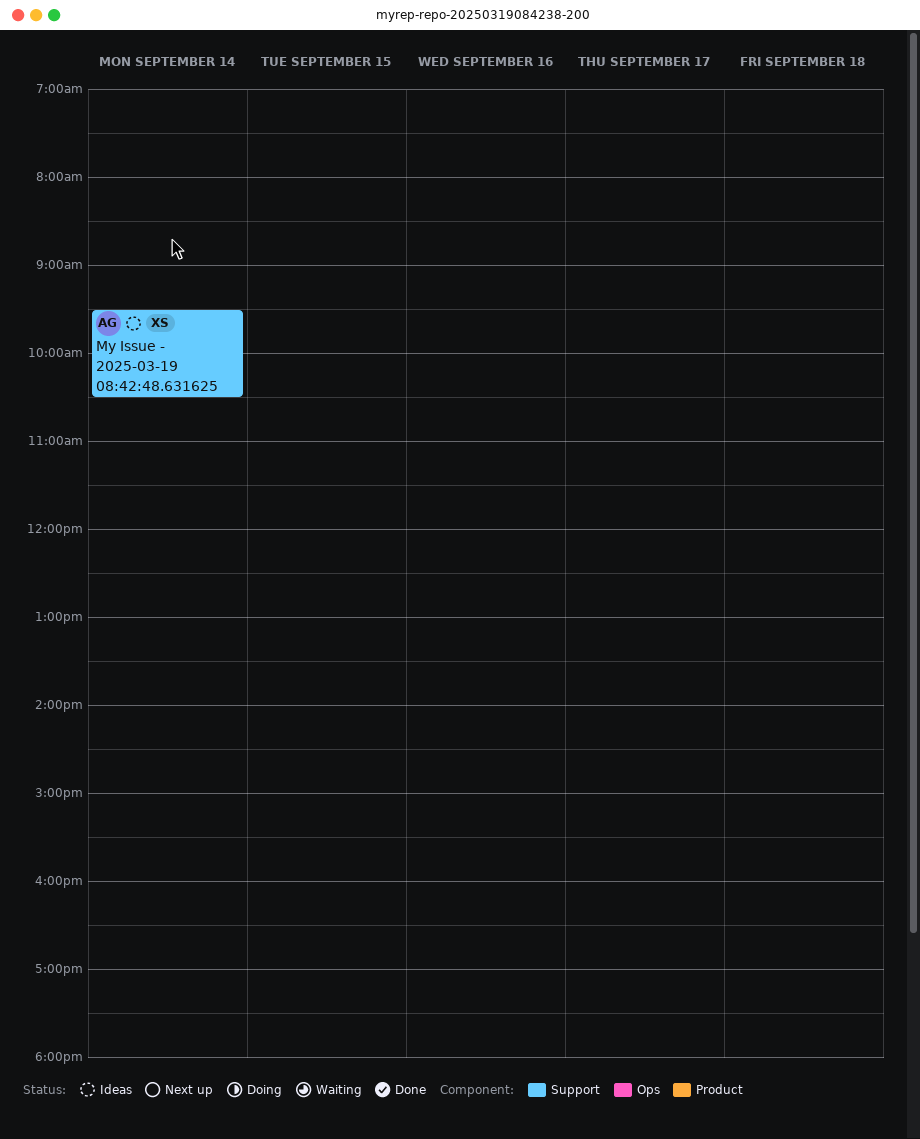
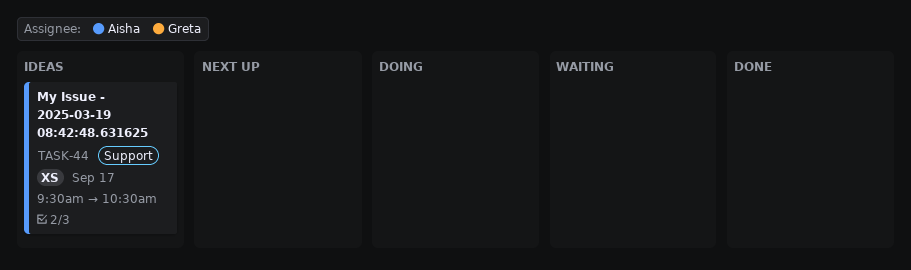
My Issue - 2025-03-19 08:42:48.631625, day: Sep 14 -> Sep 17

